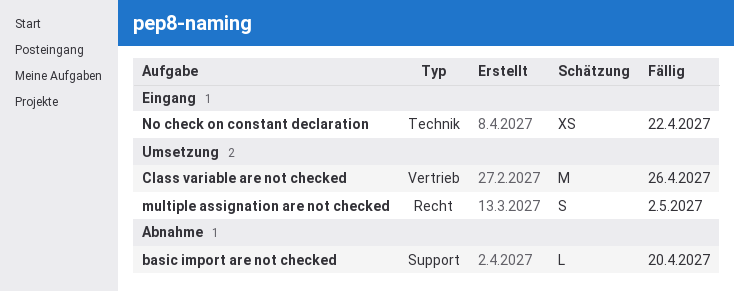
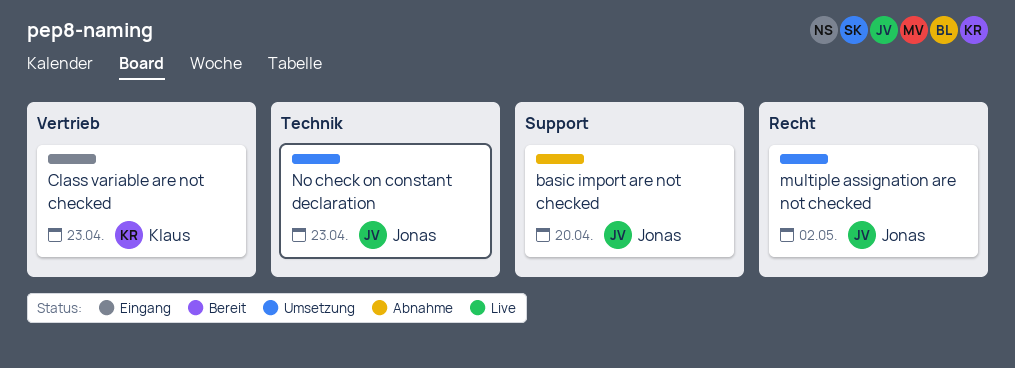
Class variable are not checked, status: Umsetzung -> Eingang
Class variable are not checked, due: Apr 26 -> Apr 23
No check on constant declaration, status: Eingang -> Umsetzung
No check on constant declaration, due: Apr 22 -> Apr 23

